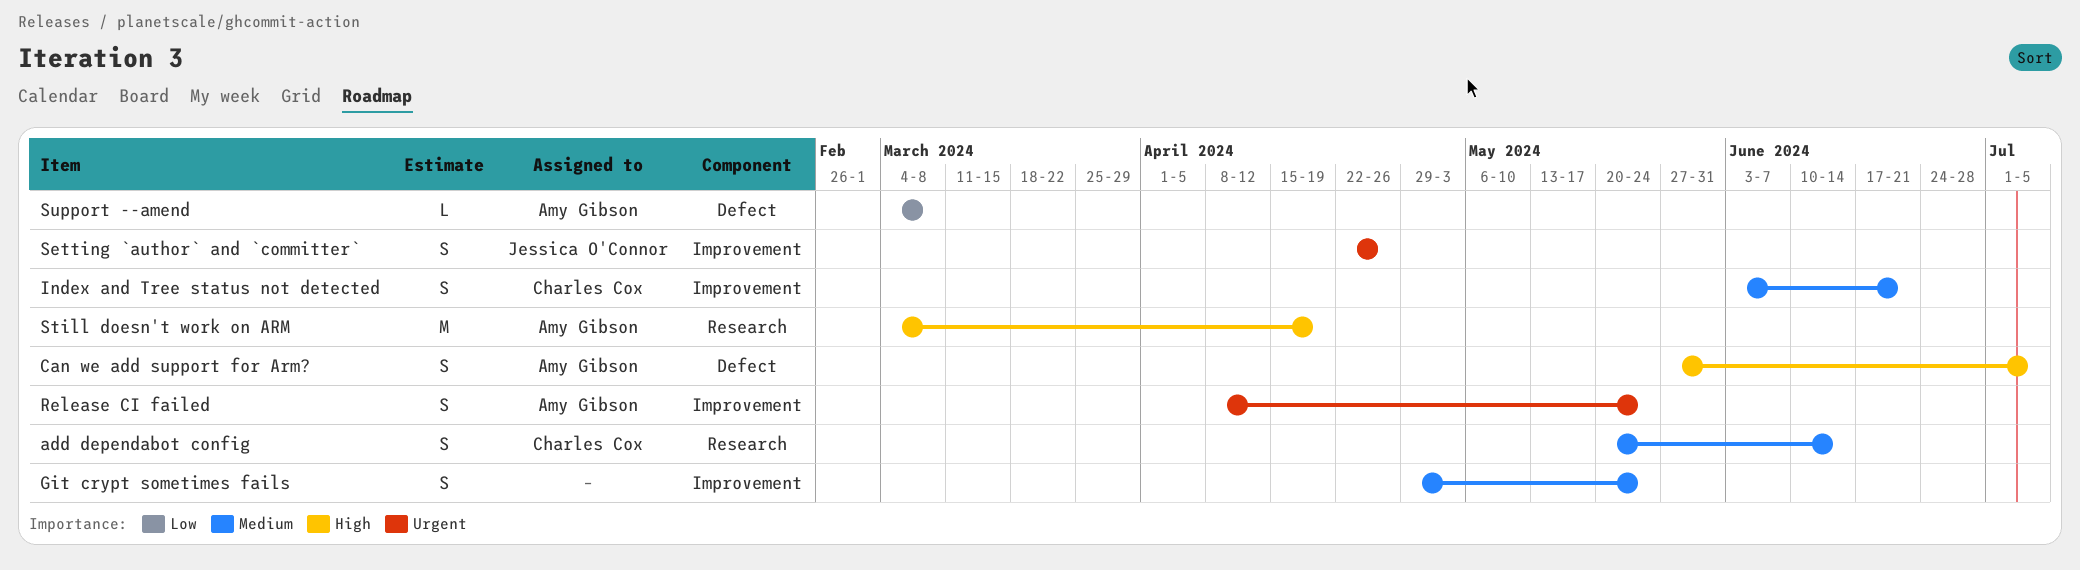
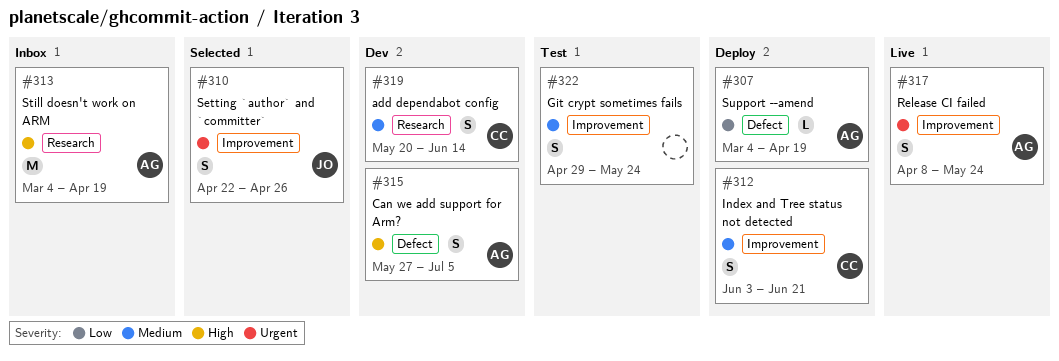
Support --amend, due: Mar 8 -> Apr 19

